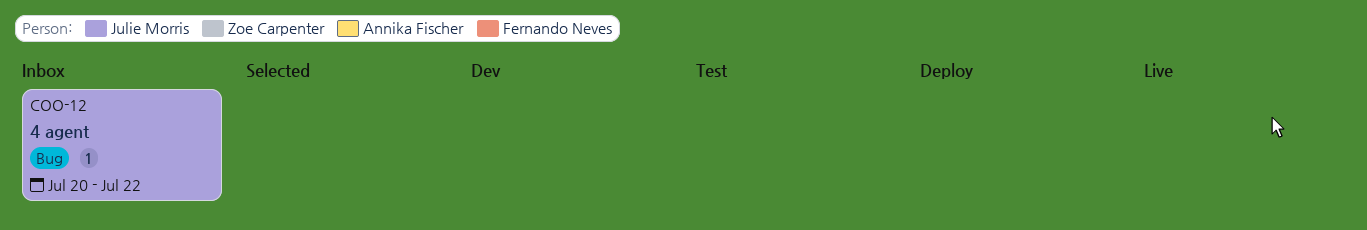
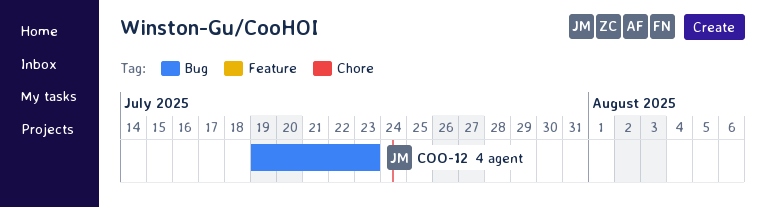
COO-12, start: Jul 20 -> Jul 19
COO-12, due: Jul 22 -> Jul 23

